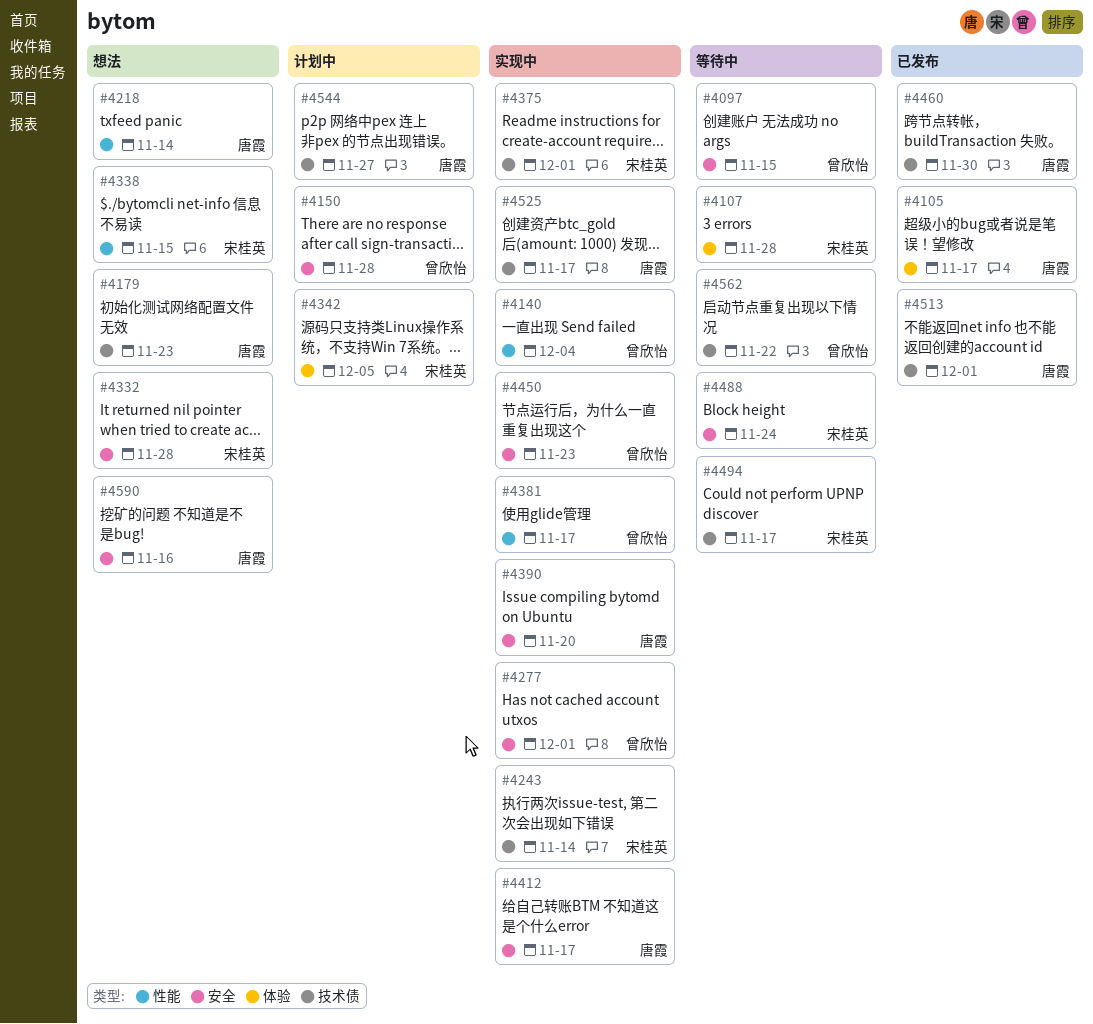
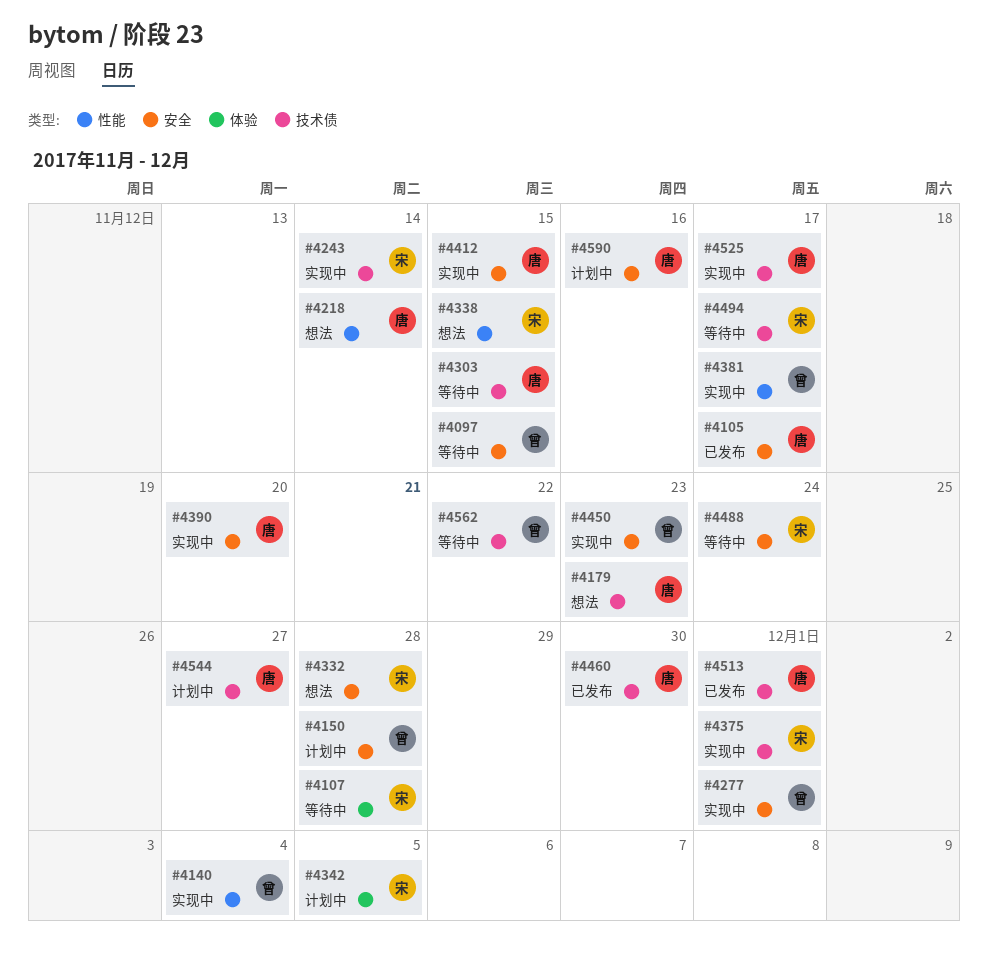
#4105, label: 体验 -> 安全
#4303: none -> present
#4412, due: Nov 17 -> Nov 15
#4590, status: 想法 -> 计划中

